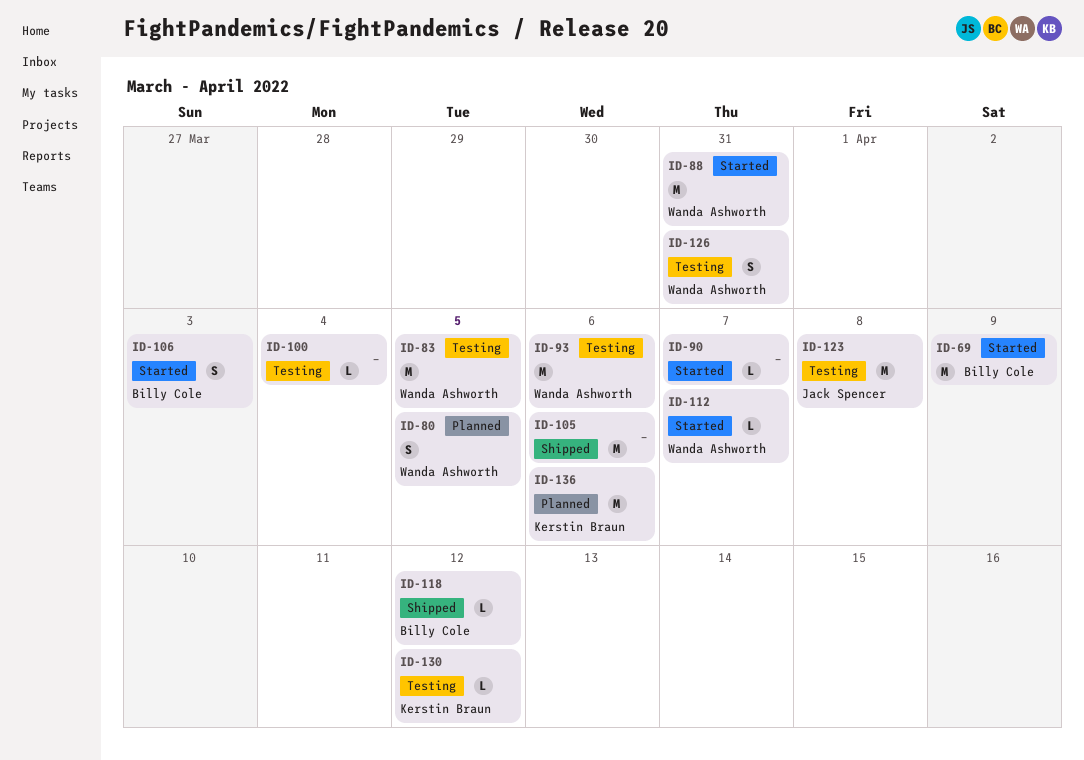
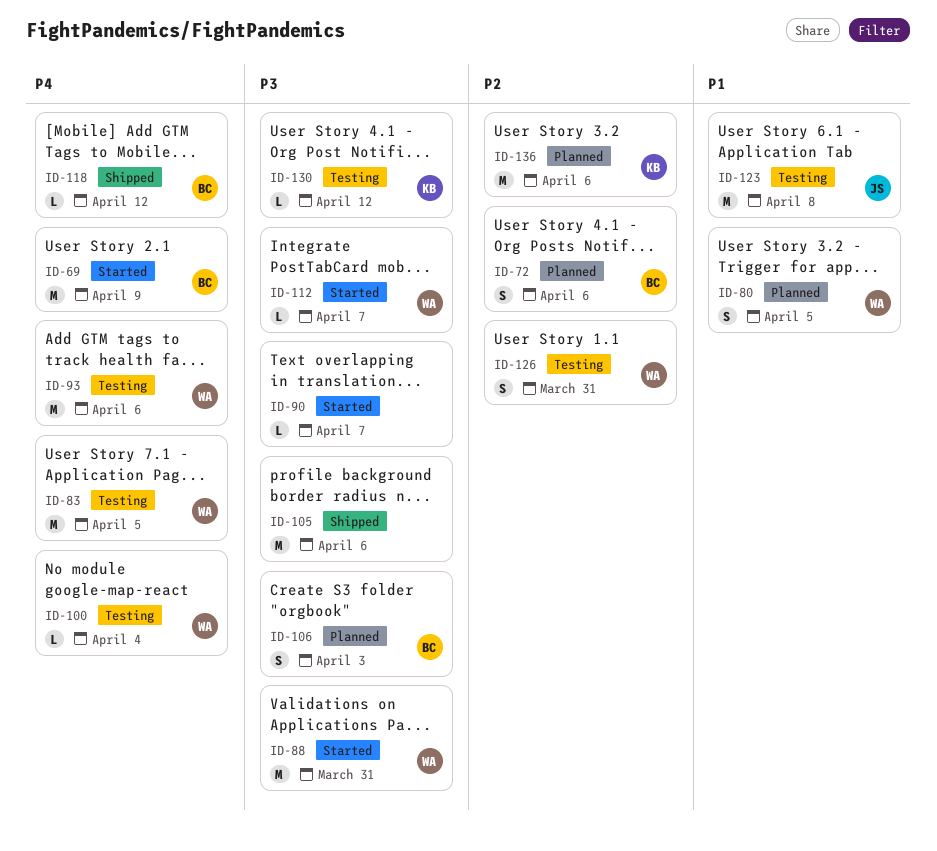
ID-72: none -> present
ID-100, owner: none -> Wanda Ashworth
ID-106, status: Started -> Planned

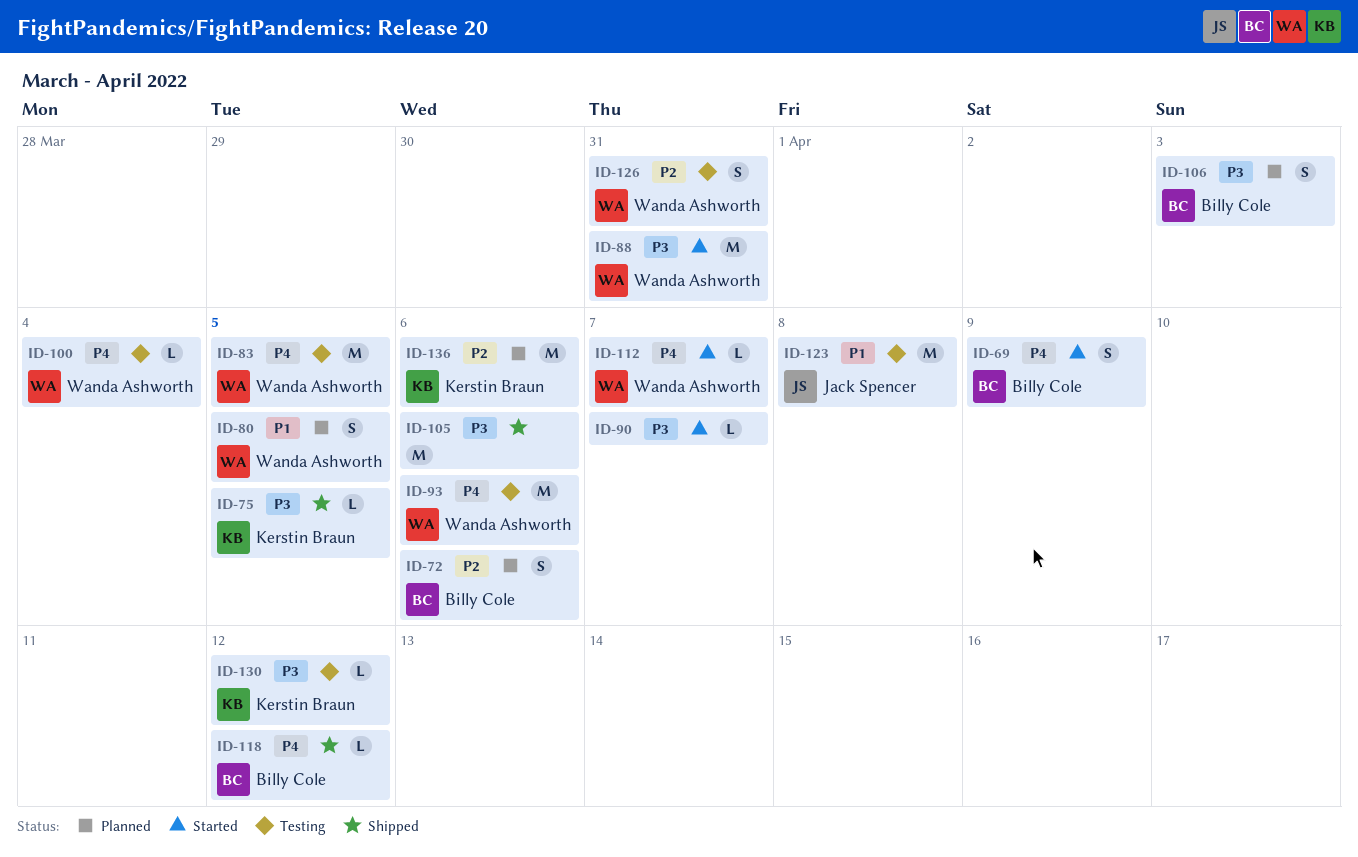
ID-69, estimate: M -> S
ID-75: none -> present
ID-112, priority: P3 -> P4

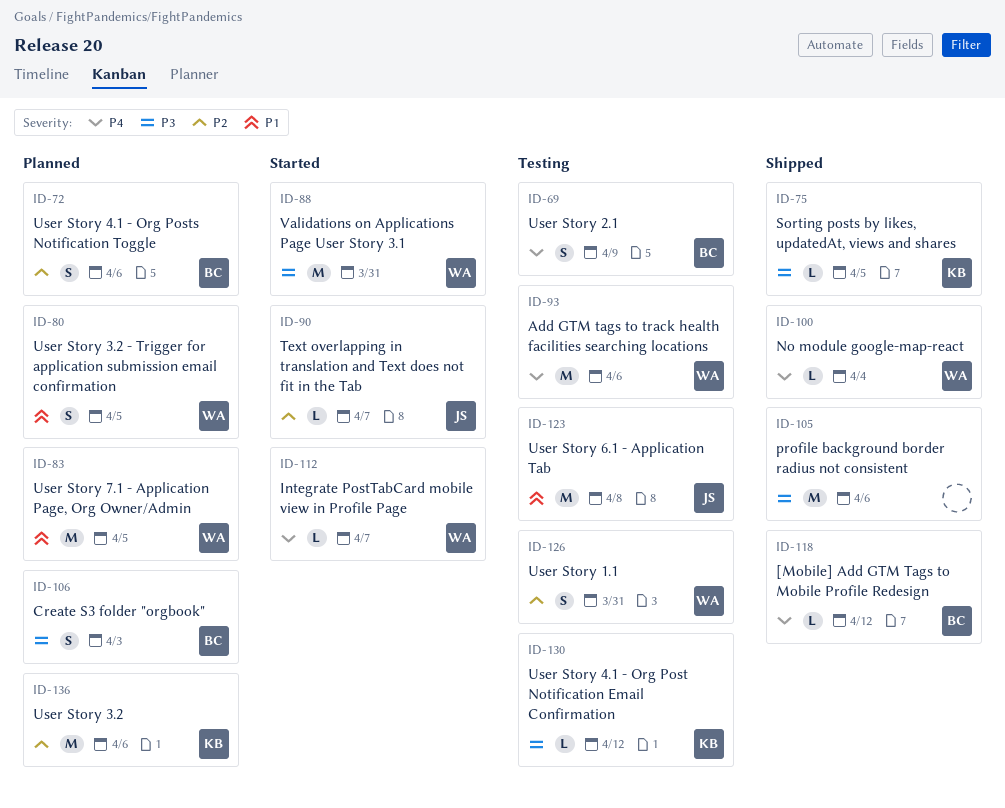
ID-69, status: Started -> Testing
ID-83, status: Testing -> Planned
ID-83, priority: P4 -> P1
ID-90, owner: none -> Jack Spencer
ID-90, priority: P3 -> P2
ID-100, status: Testing -> Shipped

